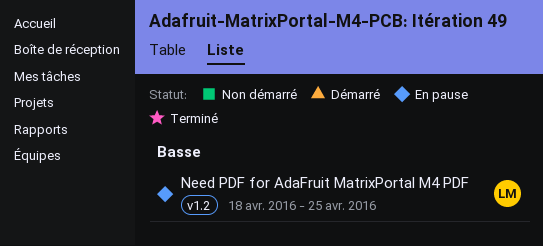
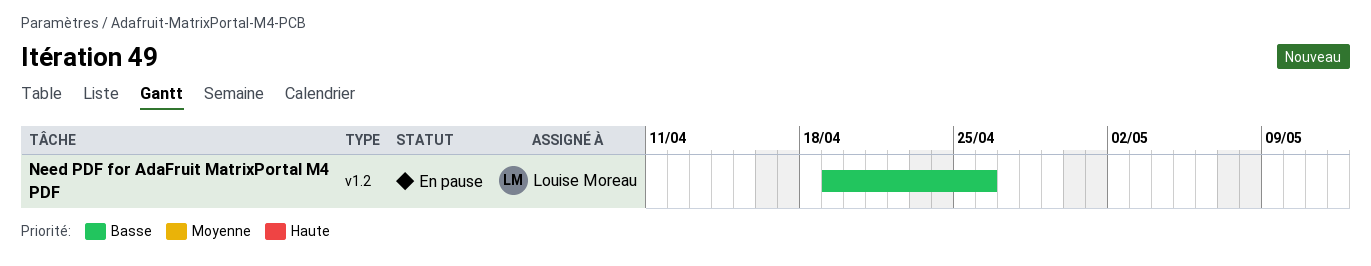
Need PDF for AdaFruit MatrixPortal M4 PDF, start: Apr 18 -> Apr 19
Need PDF for AdaFruit MatrixPortal M4 PDF, due: Apr 25 -> Apr 26

